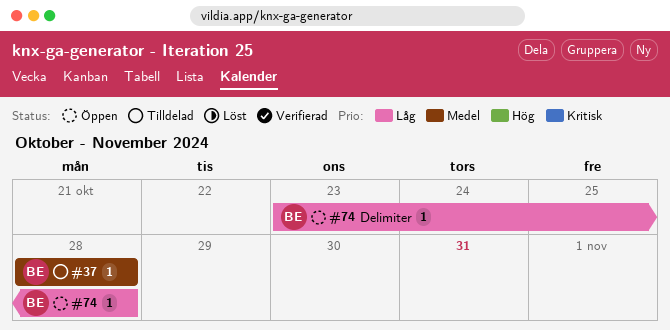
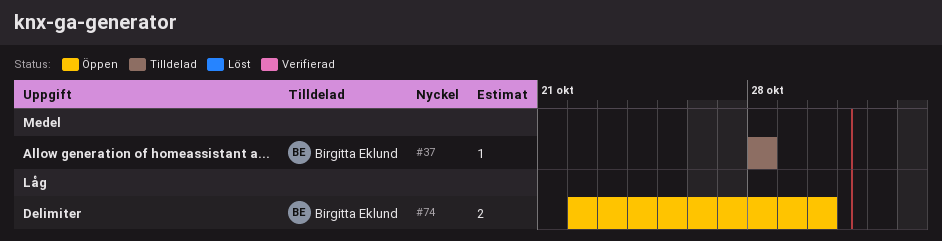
#74, estimate: 1 -> 2
#74, start: Oct 23 -> Oct 22
#74, due: Oct 28 -> Oct 30

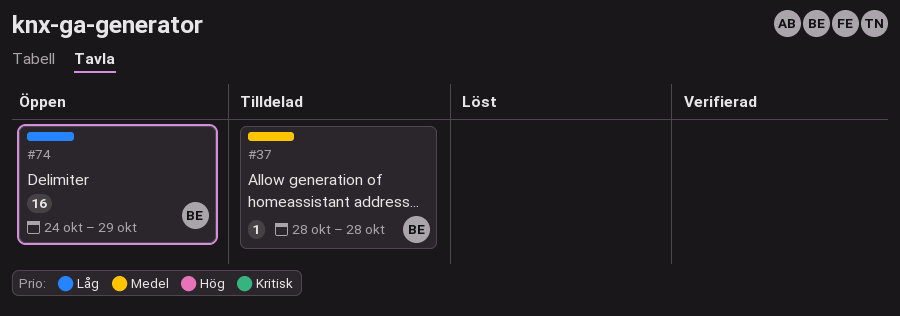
#74, estimate: 2 -> 16
#74, start: Oct 22 -> Oct 24
#74, due: Oct 30 -> Oct 29

